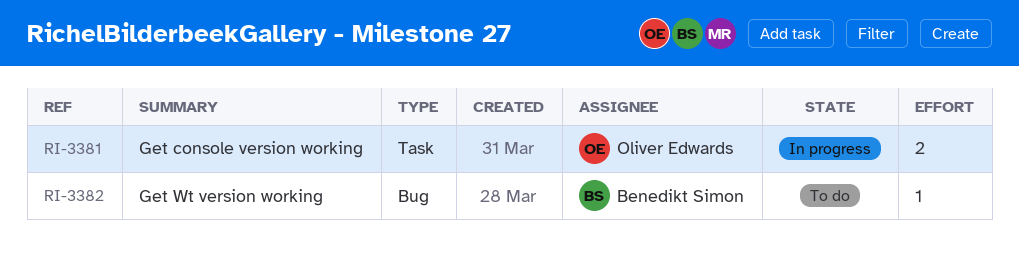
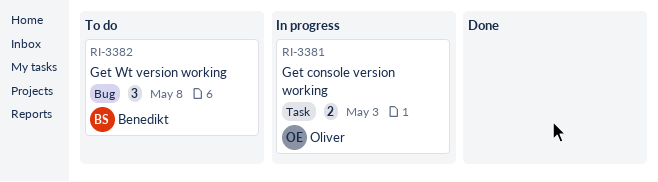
RI-3382, estimate: 1 -> 3

